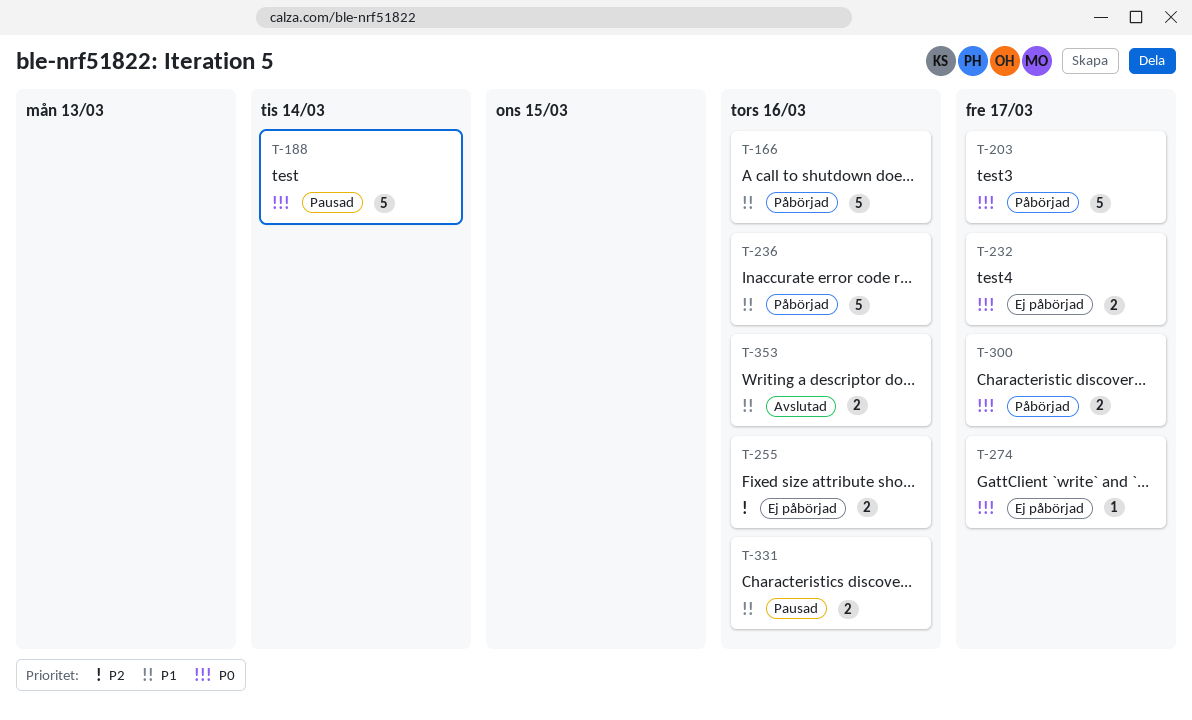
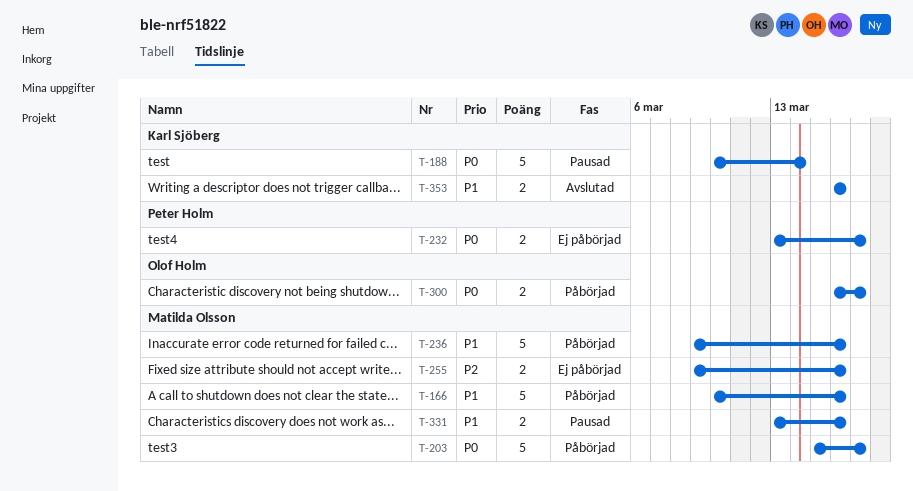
T-274: present -> none

